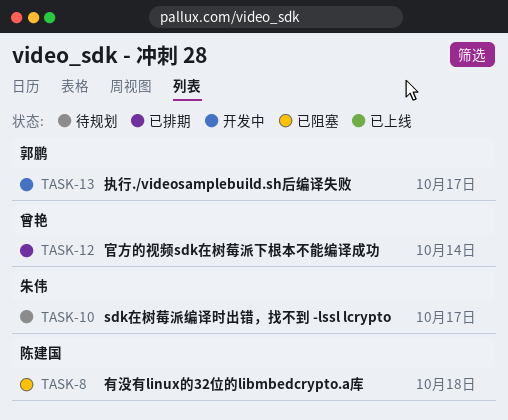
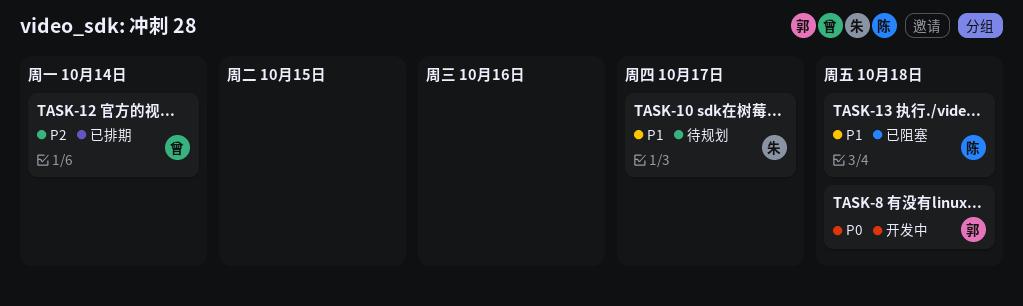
TASK-8, status: 已阻塞 -> 开发中
TASK-8, owner: 陈建国 -> 郭鹏
TASK-13, status: 开发中 -> 已阻塞
TASK-13, owner: 郭鹏 -> 陈建国
TASK-13, due: Oct 17 -> Oct 18

